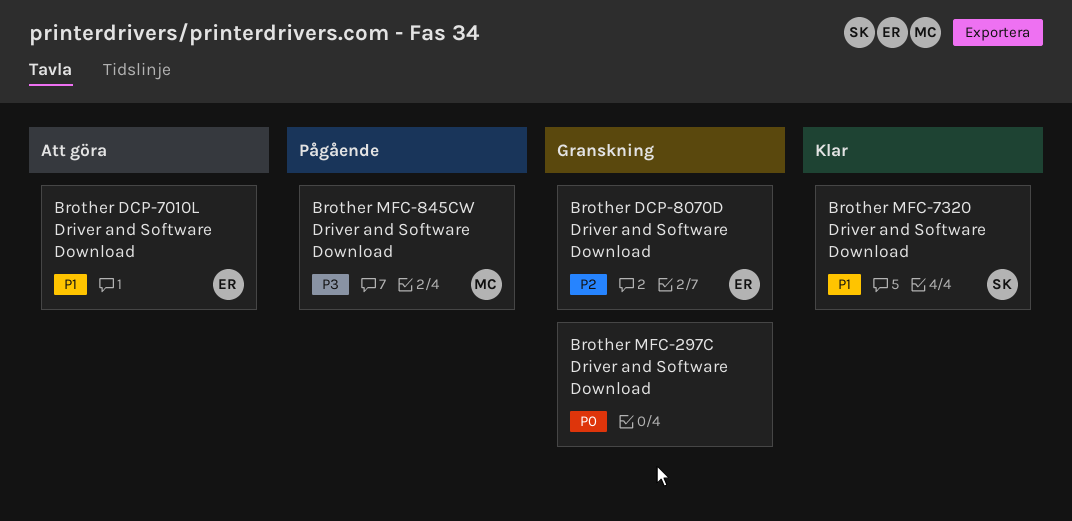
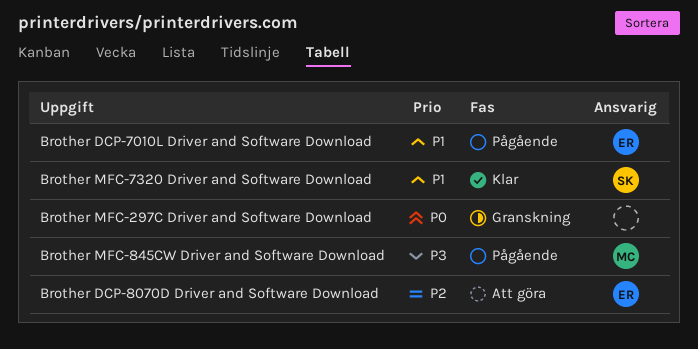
Brother DCP-7010L Driver and Software Download, status: Att göra -> Pågående
Brother DCP-8070D Driver and Software Download, status: Granskning -> Att göra

